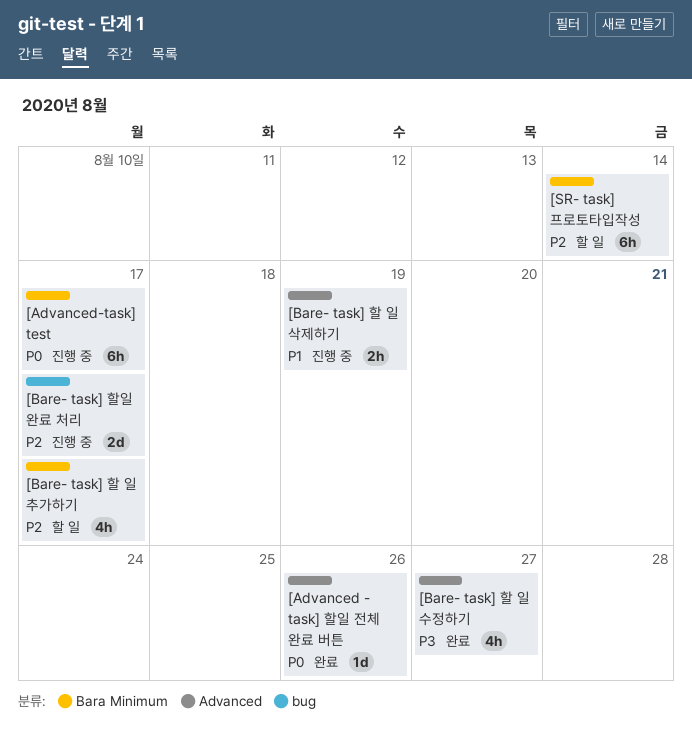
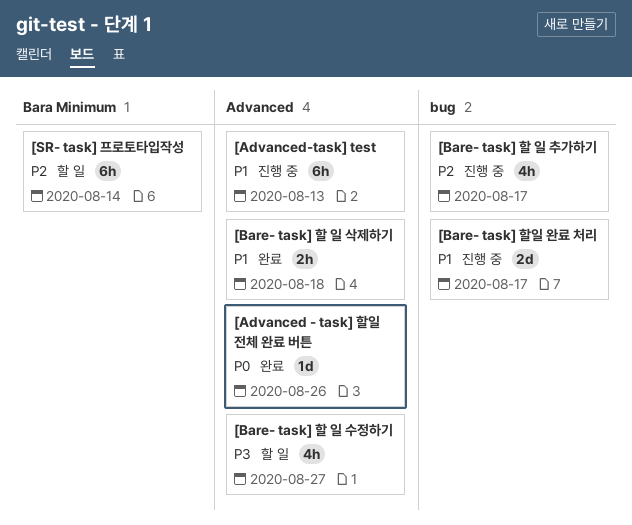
[Advanced-task] test, priority: P0 -> P1
[Advanced-task] test, label: Bara Minimum -> Advanced
[Advanced-task] test, due: Aug 17 -> Aug 13
[Bare- task] 할 일 삭제하기, status: 진행 중 -> 완료
[Bare- task] 할 일 삭제하기, due: Aug 19 -> Aug 18
[Bare- task] 할 일 수정하기, status: 완료 -> 할 일
[Bare- task] 할 일 추가하기, status: 할 일 -> 진행 중
[Bare- task] 할 일 추가하기, label: Bara Minimum -> bug
[Bare- task] 할일 완료 처리, priority: P2 -> P1

